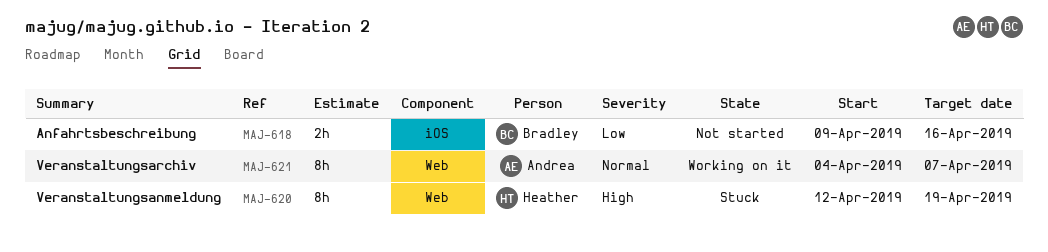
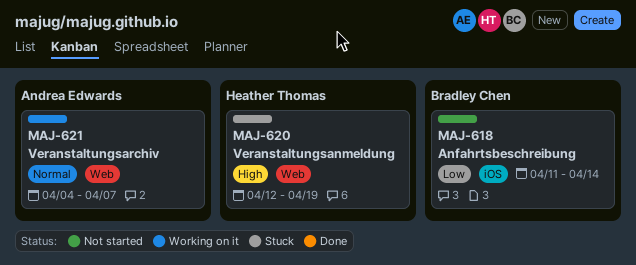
MAJ-618, start: Apr 9 -> Apr 11
MAJ-618, due: Apr 16 -> Apr 14

